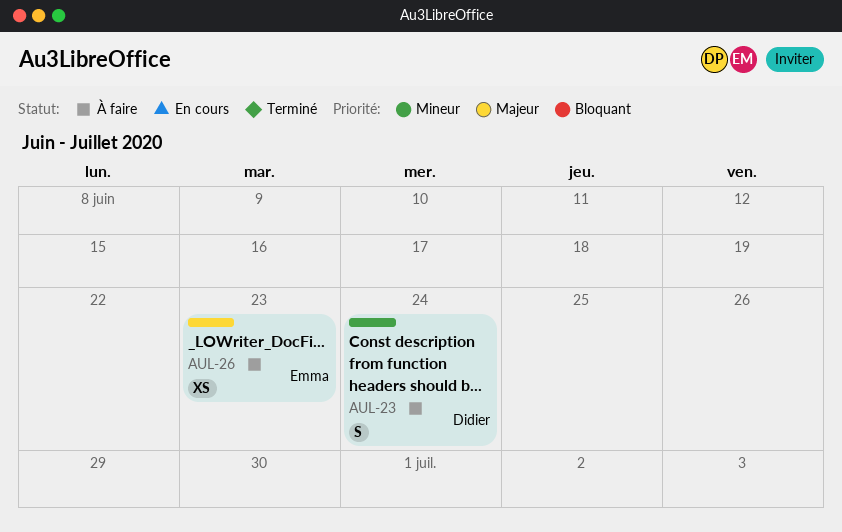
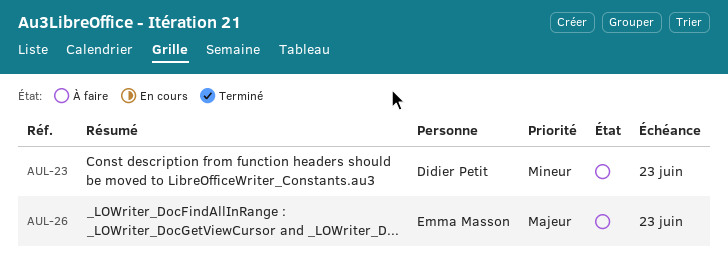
AUL-23, due: Jun 24 -> Jun 23

